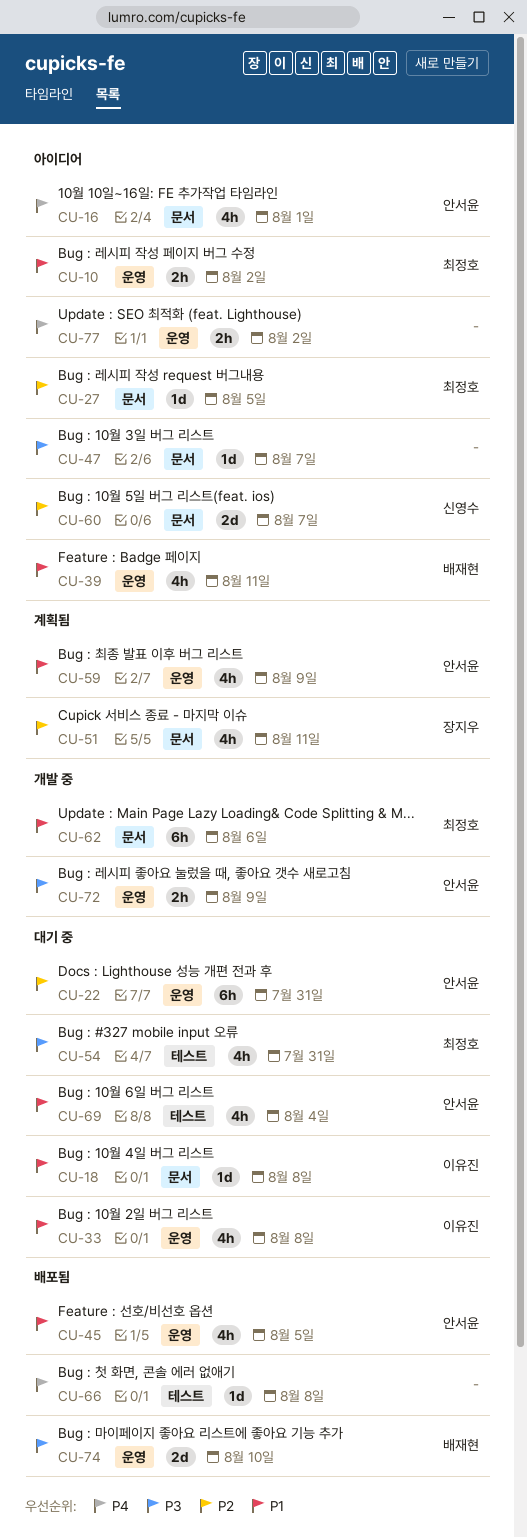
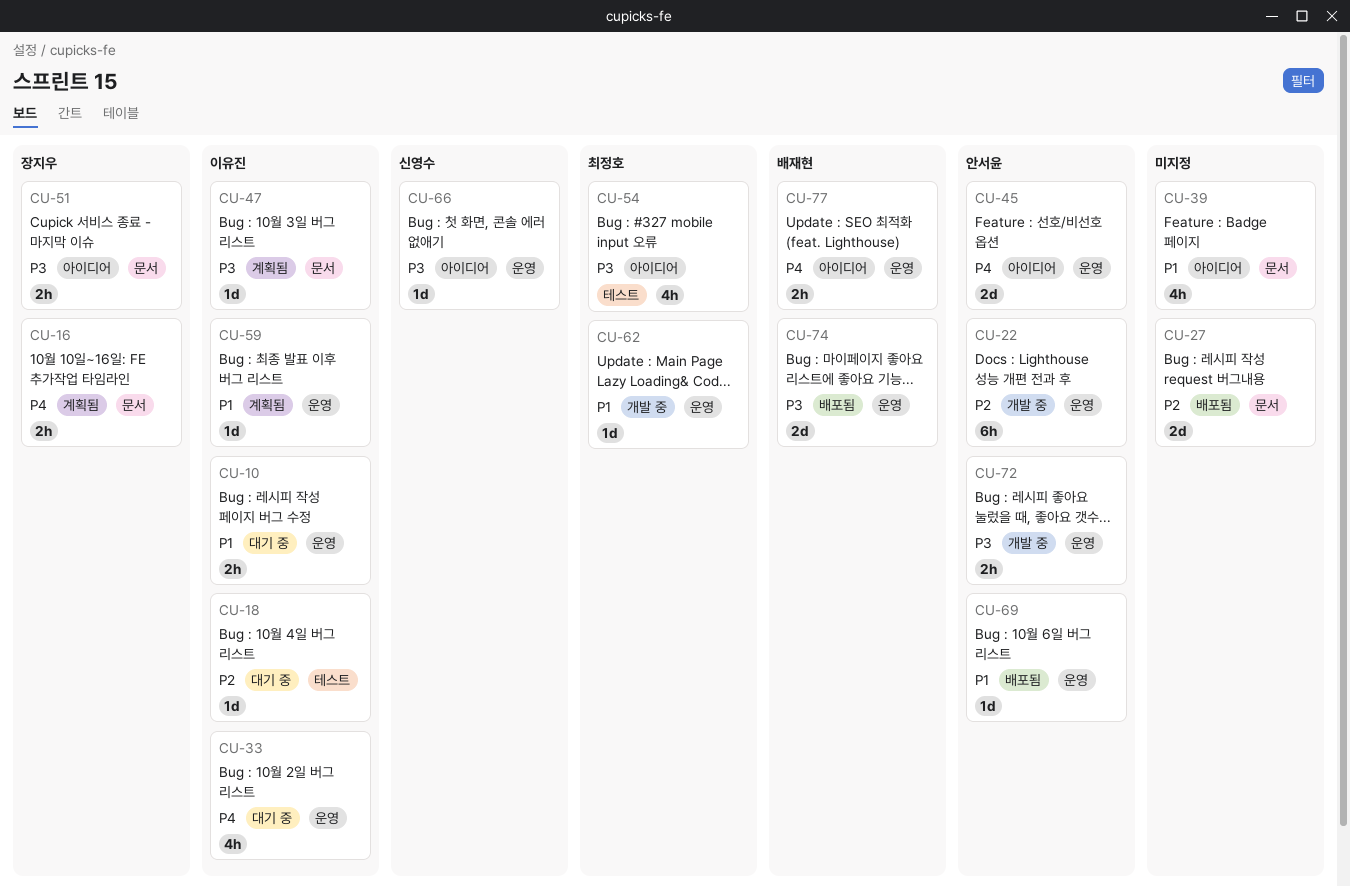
CU-10, status: 아이디어 -> 대기 중
CU-10, owner: 최정호 -> 이유진
CU-16, status: 아이디어 -> 계획됨
CU-16, owner: 안서윤 -> 장지우
CU-16, estimate: 4h -> 2h
CU-18, priority: P1 -> P2
CU-18, label: 문서 -> 테스트
CU-22, status: 대기 중 -> 개발 중
CU-27, status: 아이디어 -> 배포됨
CU-27, owner: 최정호 -> none
CU-27, estimate: 1d -> 2d
CU-33, priority: P1 -> P4
CU-39, owner: 배재현 -> none
CU-39, label: 운영 -> 문서
CU-45, status: 배포됨 -> 아이디어
CU-45, priority: P1 -> P4
CU-45, estimate: 4h -> 2d
CU-47, status: 아이디어 -> 계획됨
CU-47, owner: none -> 이유진
CU-51, status: 계획됨 -> 아이디어
CU-51, priority: P2 -> P3
CU-51, estimate: 4h -> 2h
CU-54, status: 대기 중 -> 아이디어
CU-59, owner: 안서윤 -> 이유진
CU-59, estimate: 4h -> 1d
CU-60: present -> none
CU-62, label: 문서 -> 운영
CU-62, estimate: 6h -> 1d
CU-66, status: 배포됨 -> 아이디어
CU-66, owner: none -> 신영수
CU-66, priority: P4 -> P3
CU-66, label: 테스트 -> 운영
CU-69, status: 대기 중 -> 배포됨
CU-69, label: 테스트 -> 운영
CU-69, estimate: 4h -> 1d
CU-77, owner: none -> 배재현

